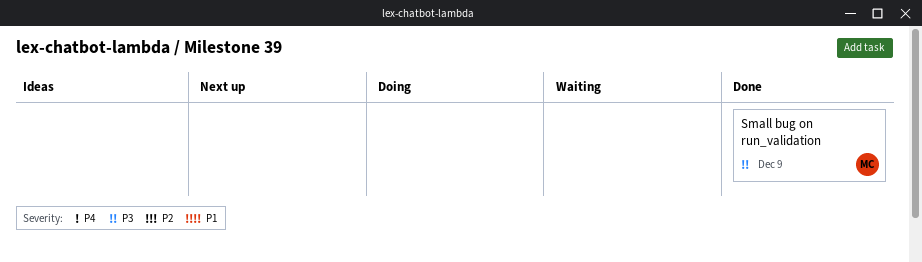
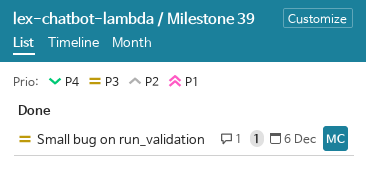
Small bug on run_validation, due: Dec 9 -> Dec 6

